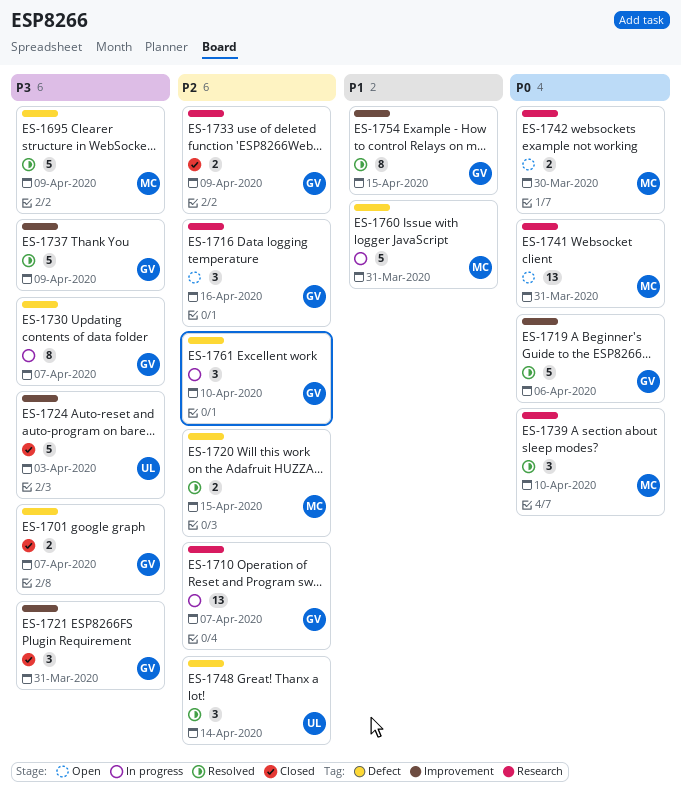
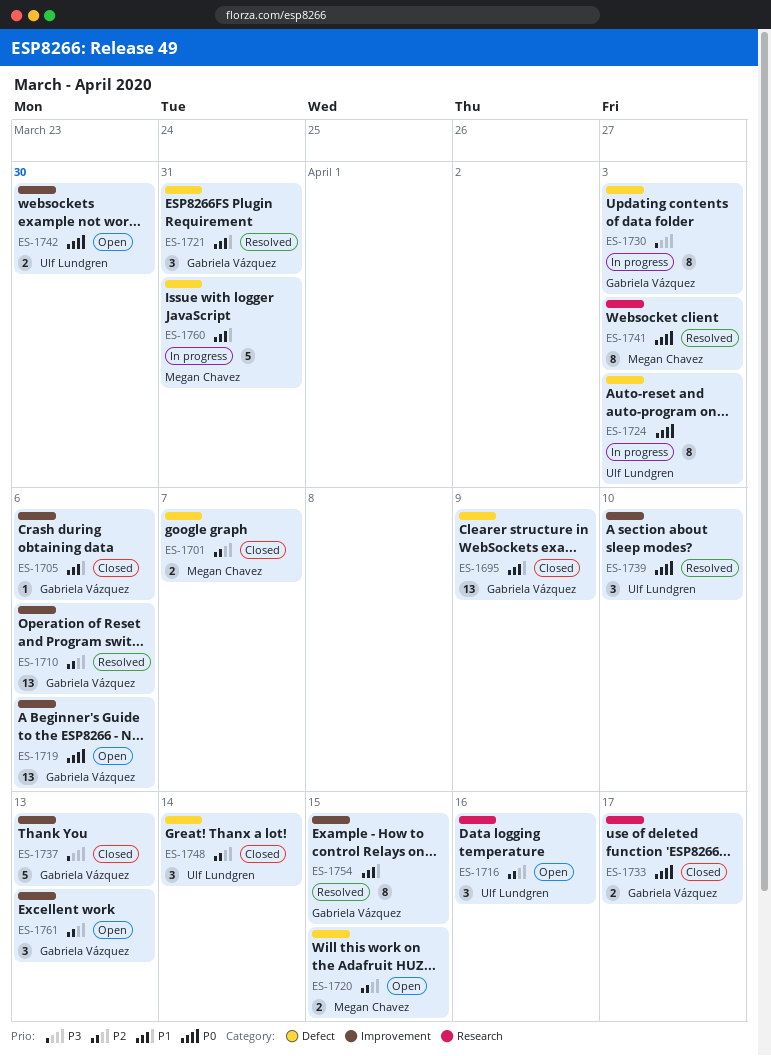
ES-1695, status: Resolved -> Closed
ES-1695, owner: Megan Chavez -> Gabriela Vázquez
ES-1695, priority: P3 -> P1
ES-1695, estimate: 5 -> 13
ES-1701, owner: Gabriela Vázquez -> Megan Chavez
ES-1701, priority: P3 -> P2
ES-1705: none -> present
ES-1710, status: In progress -> Resolved
ES-1710, label: Research -> Improvement
ES-1710, due: Apr 7 -> Apr 6
ES-1716, owner: Gabriela Vázquez -> Ulf Lundgren
ES-1719, status: Resolved -> Open
ES-1719, estimate: 5 -> 13
ES-1720, status: Resolved -> Open
ES-1721, status: Closed -> Resolved
ES-1721, priority: P3 -> P1
ES-1721, label: Improvement -> Defect
ES-1724, status: Closed -> In progress
ES-1724, priority: P3 -> P0
ES-1724, label: Improvement -> Defect
ES-1724, estimate: 5 -> 8
ES-1730, due: Apr 7 -> Apr 3
ES-1733, priority: P2 -> P0
ES-1733, due: Apr 9 -> Apr 17
ES-1737, status: Resolved -> Closed
ES-1737, due: Apr 9 -> Apr 13
ES-1739, owner: Megan Chavez -> Ulf Lundgren
ES-1739, label: Research -> Improvement
ES-1741, status: Open -> Resolved
ES-1741, estimate: 13 -> 8
ES-1741, due: Mar 31 -> Apr 3
ES-1742, owner: Megan Chavez -> Ulf Lundgren
ES-1742, label: Research -> Improvement
ES-1748, status: Resolved -> Closed
ES-1761, status: In progress -> Open
ES-1761, label: Defect -> Improvement
ES-1761, due: Apr 10 -> Apr 13

